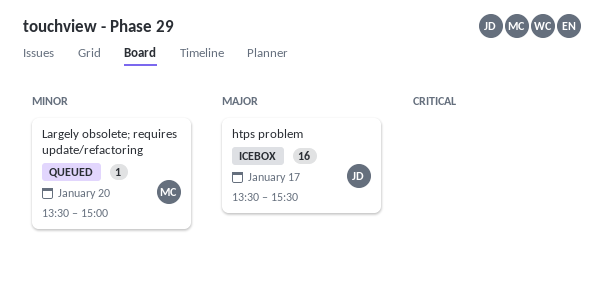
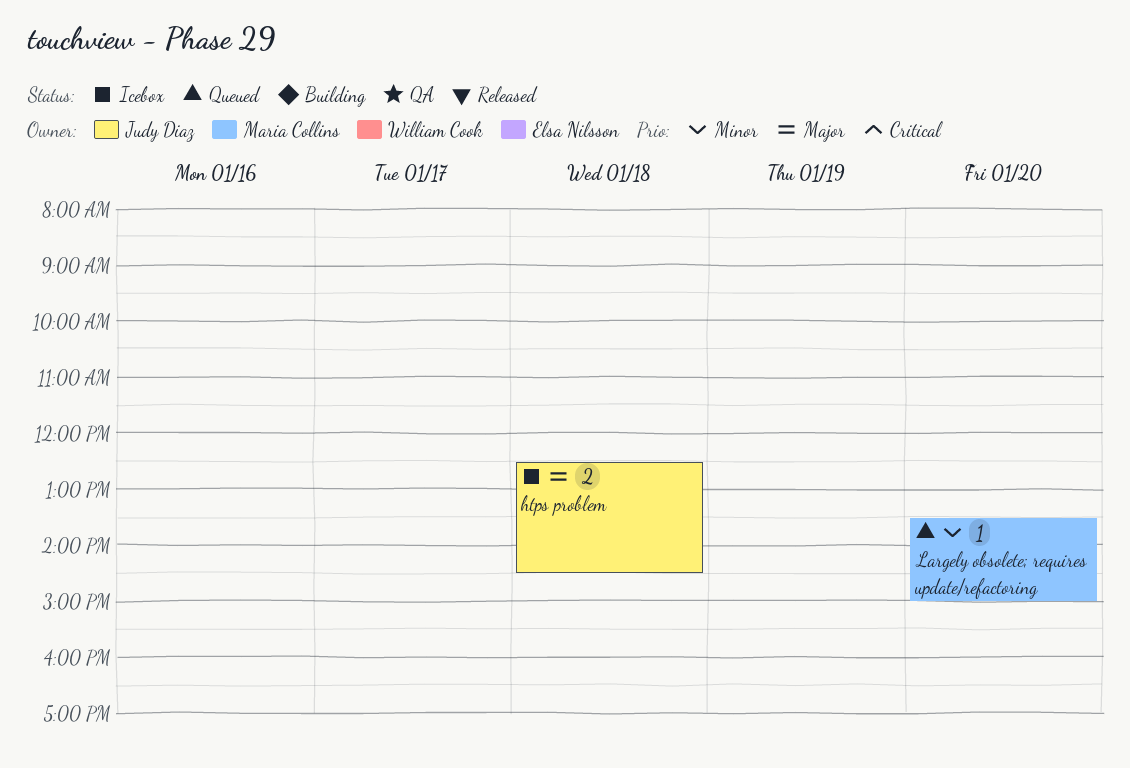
htps problem, estimate: 16 -> 2
htps problem, day: Jan 17 -> Jan 18
htps problem, begins: 13:30 -> 12:30
htps problem, ends: 15:30 -> 14:30

